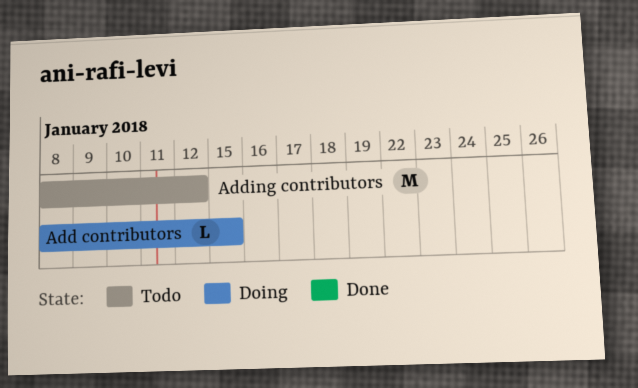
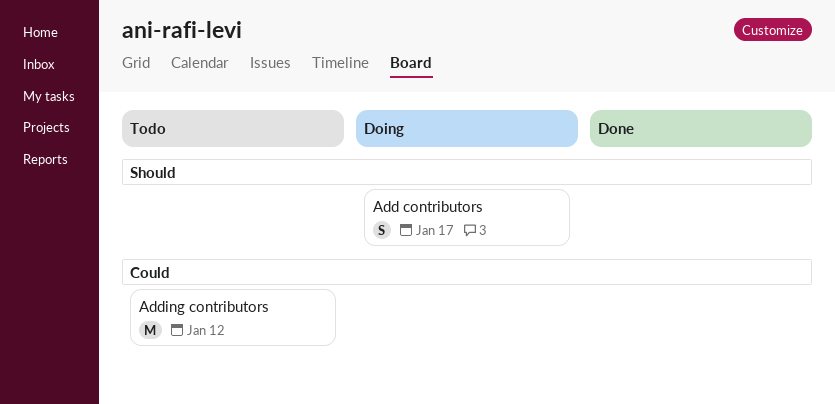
Add contributors, estimate: L -> S
Add contributors, due: Jan 15 -> Jan 17

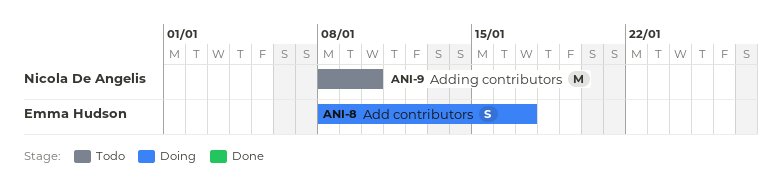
Adding contributors, due: Jan 12 -> Jan 10

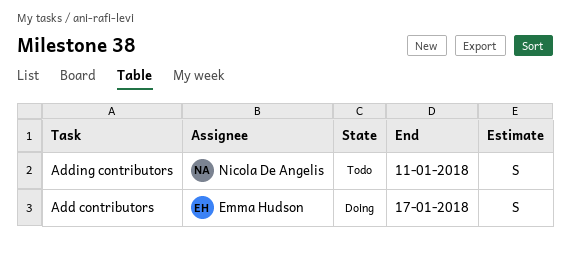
Adding contributors, estimate: M -> S
Adding contributors, due: Jan 10 -> Jan 11

